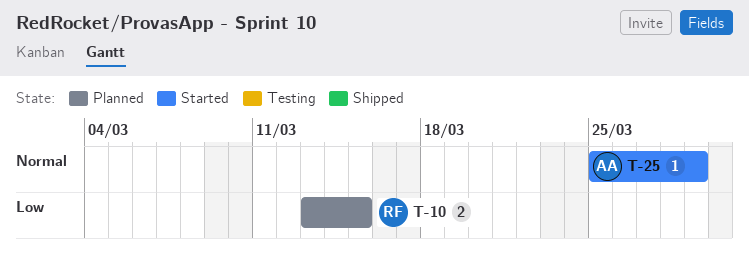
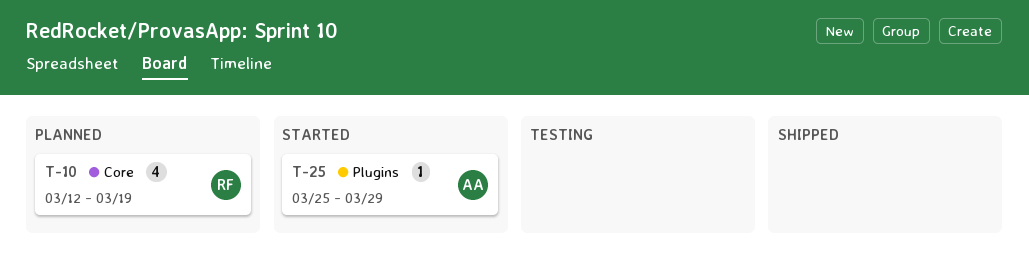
T-10, estimate: 2 -> 4
T-10, start: Mar 13 -> Mar 12
T-10, due: Mar 15 -> Mar 19

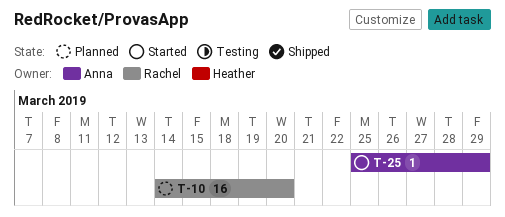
T-10, estimate: 4 -> 16
T-10, start: Mar 12 -> Mar 14
T-10, due: Mar 19 -> Mar 20

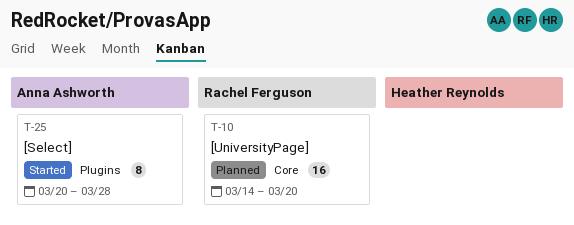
T-25, estimate: 1 -> 8
T-25, start: Mar 25 -> Mar 20
T-25, due: Mar 29 -> Mar 28

